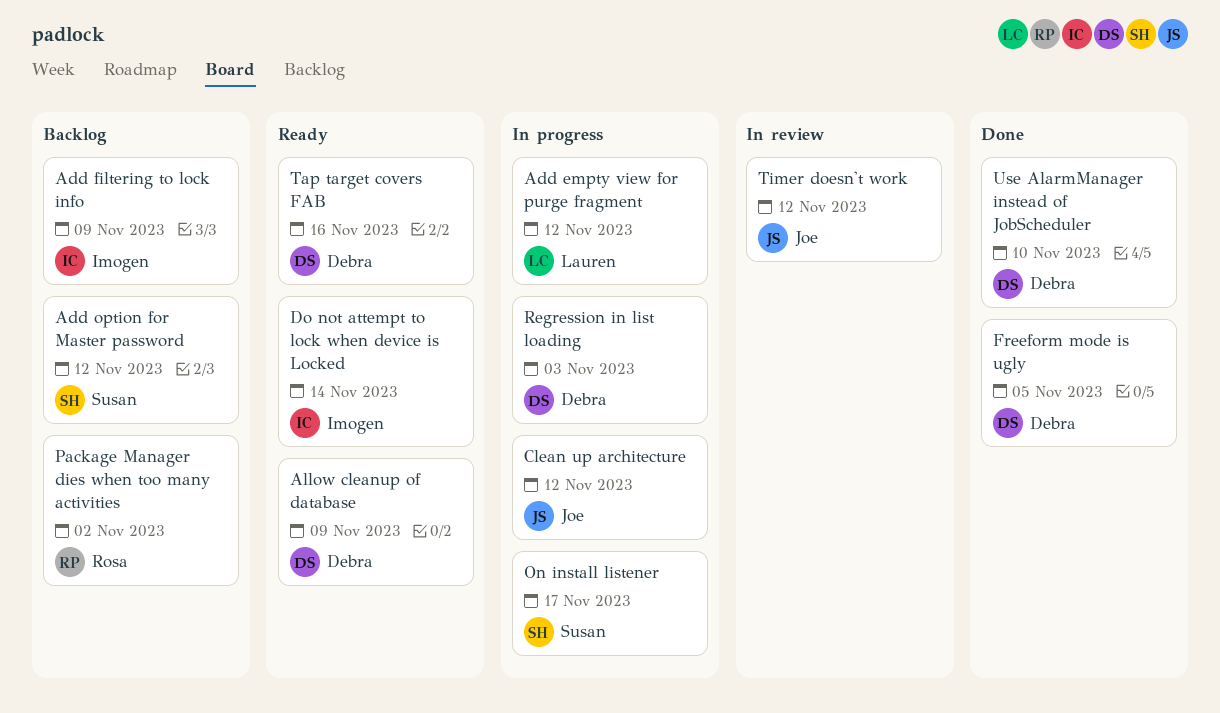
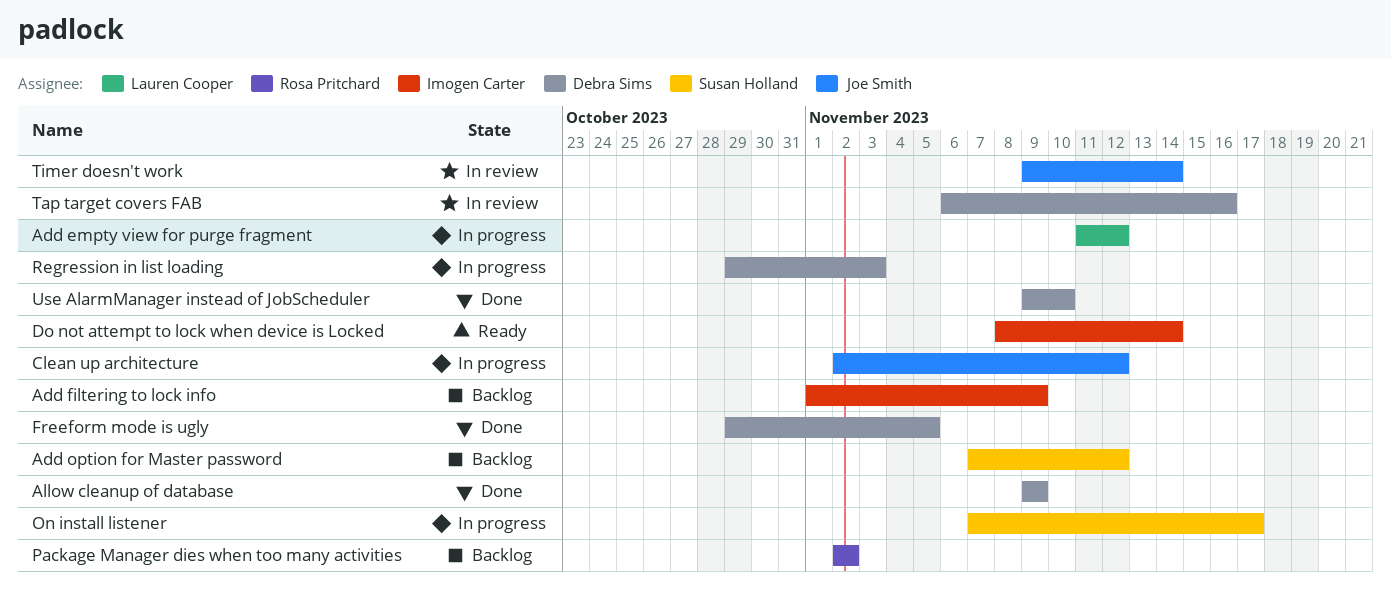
Allow cleanup of database, status: Ready -> Done
Tap target covers FAB, status: Ready -> In review
Timer doesn't work, due: Nov 12 -> Nov 14

